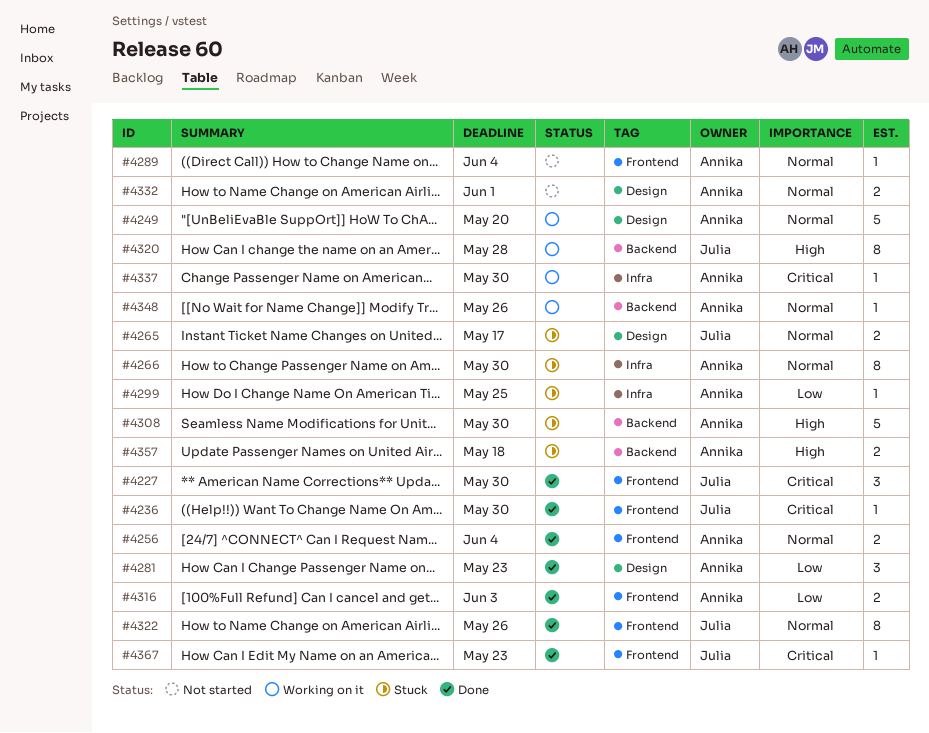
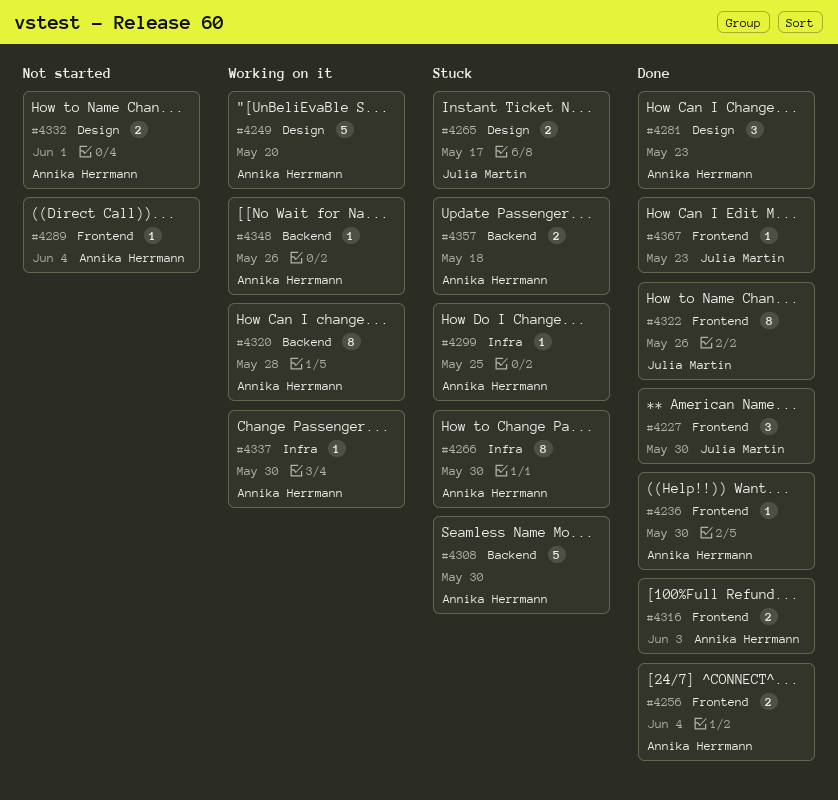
#4236, owner: Julia Martin -> Annika Herrmann
#4320, owner: Julia Martin -> Annika Herrmann

